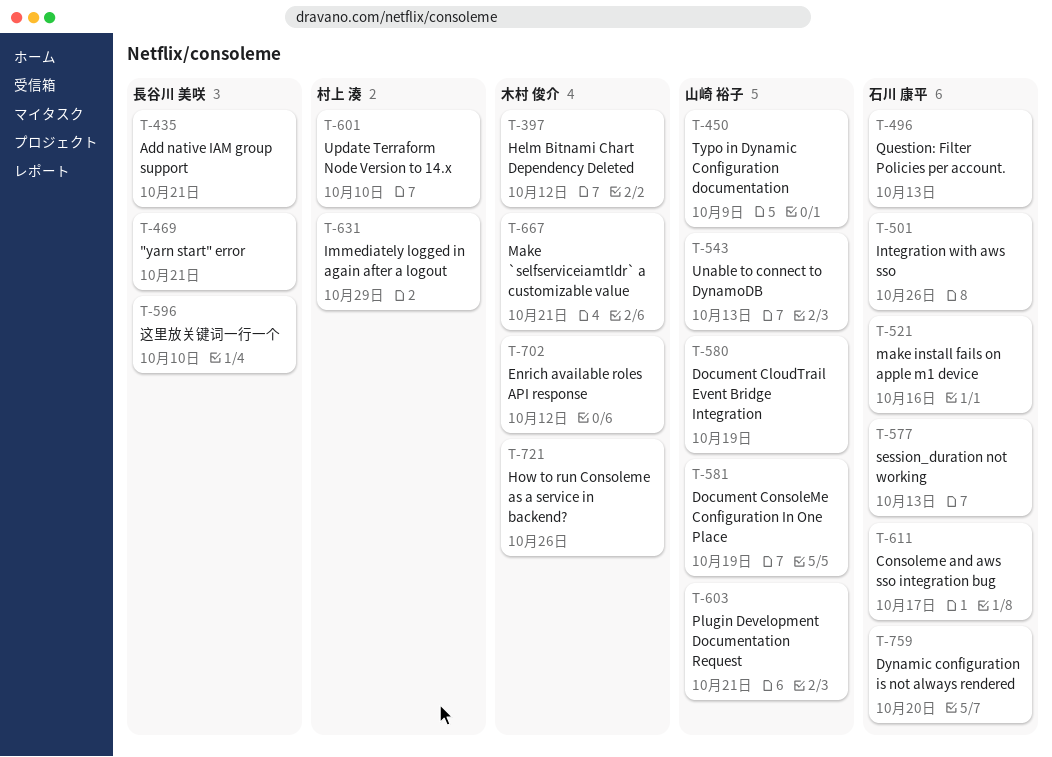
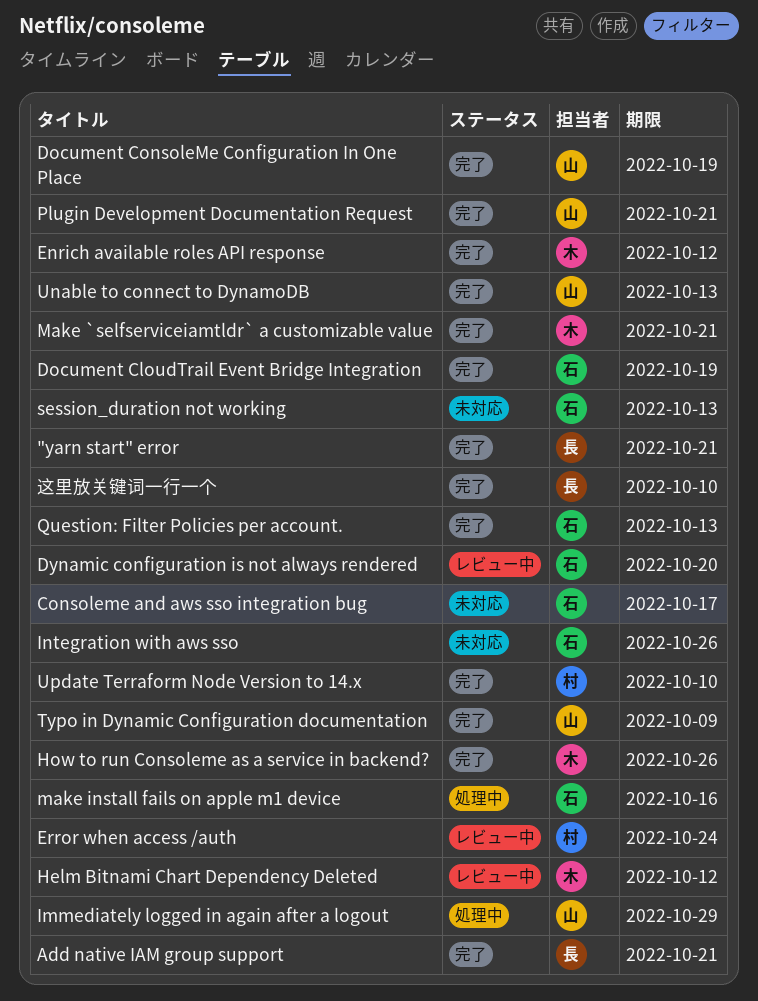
Document CloudTrail Event Bridge Integration, owner: 山崎 裕子 -> 石川 康平
Error when access /auth: none -> present
Immediately logged in again after a logout, owner: 村上 湊 -> 山崎 裕子

